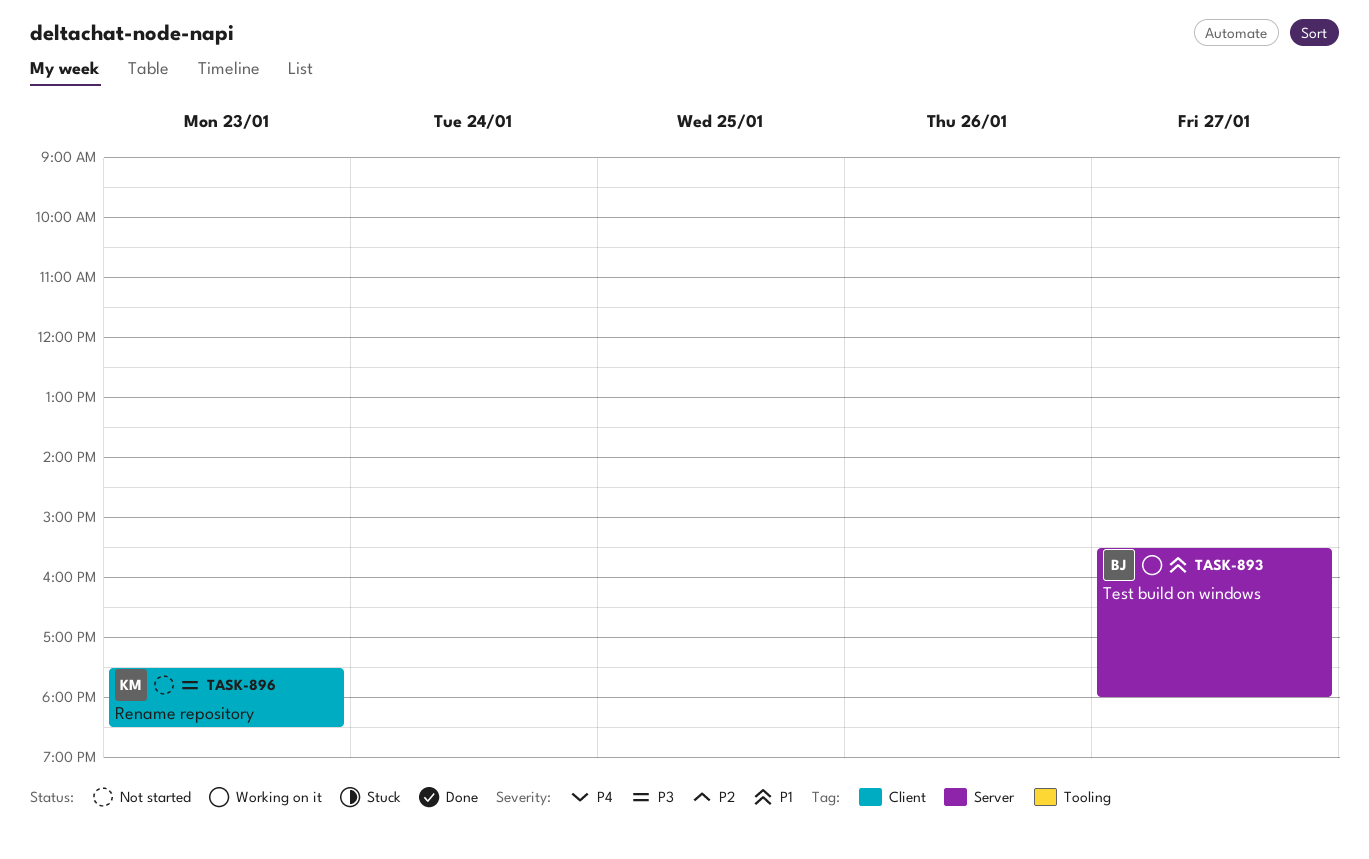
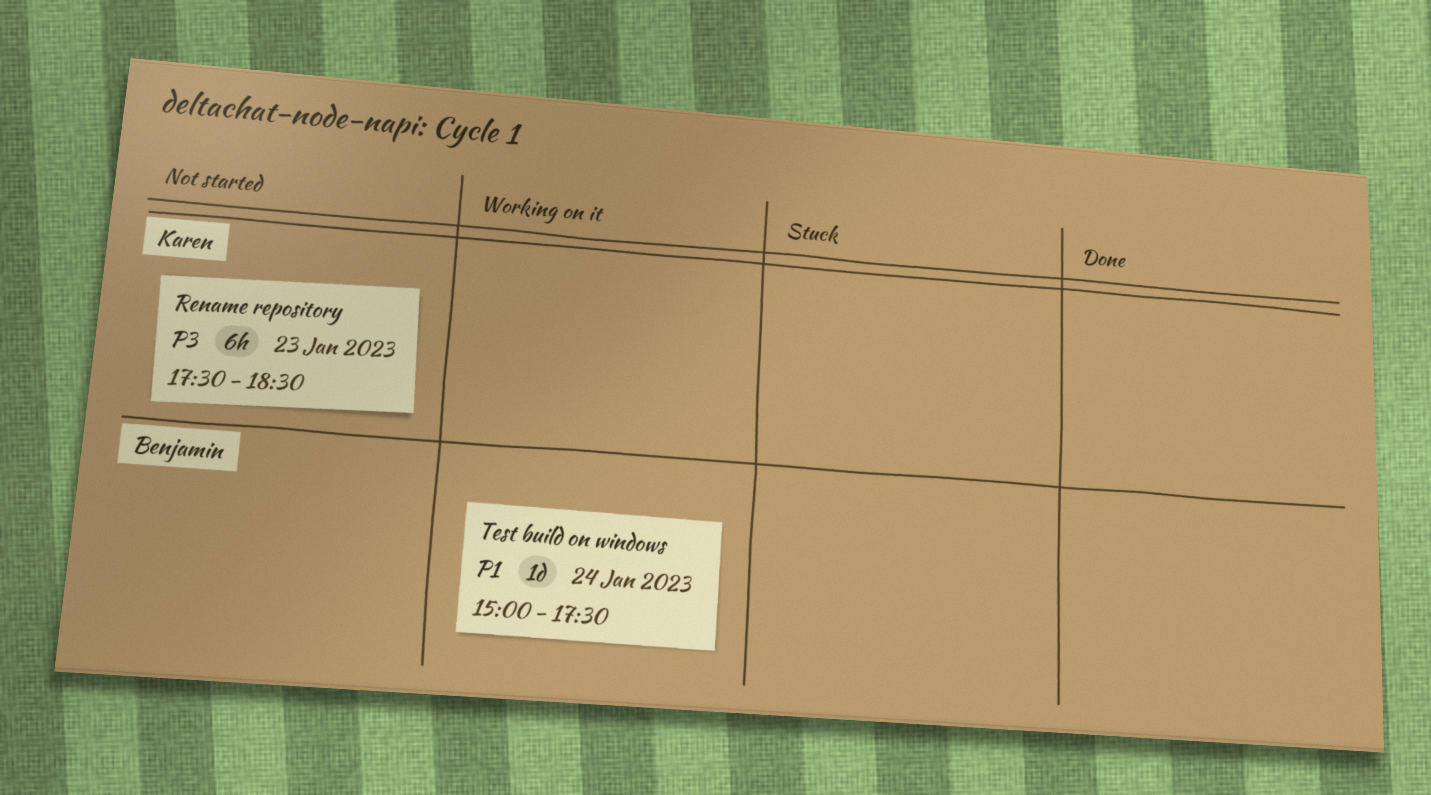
Test build on windows, day: Jan 27 -> Jan 24
Test build on windows, begins: 15:30 -> 15:00
Test build on windows, ends: 18:00 -> 17:30

